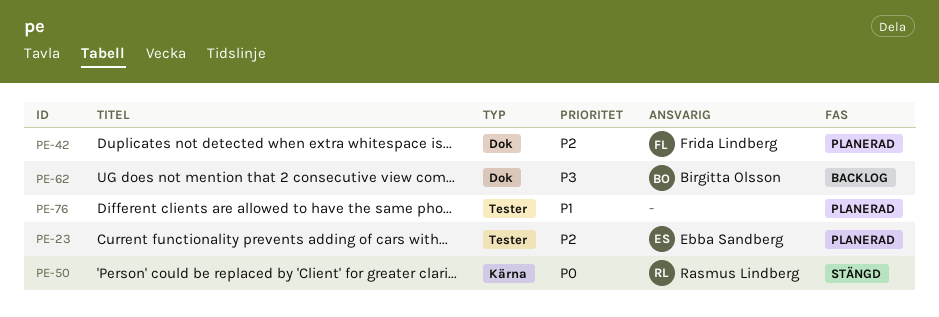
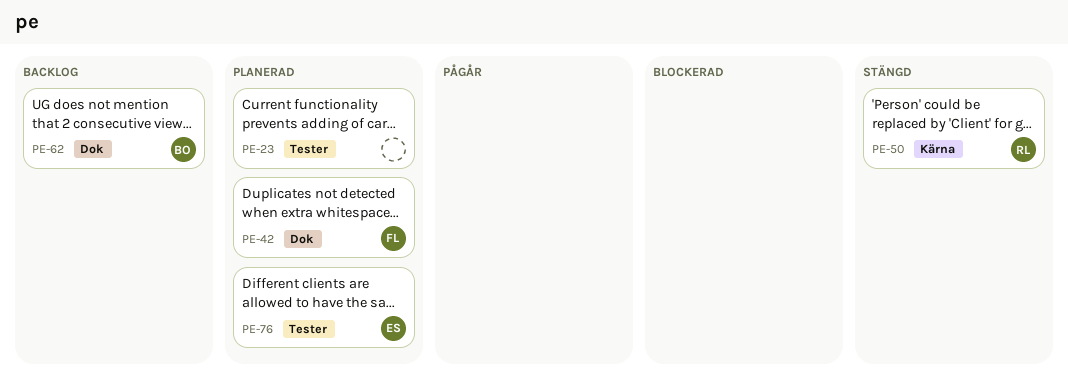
PE-23, owner: Ebba Sandberg -> none
PE-76, owner: none -> Ebba Sandberg

